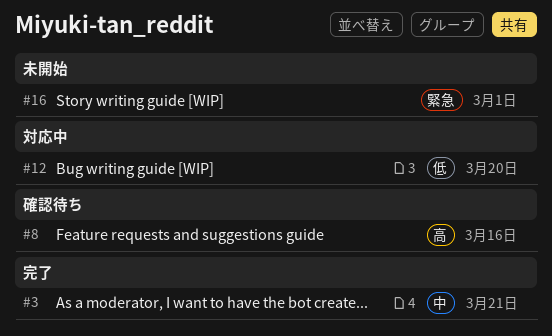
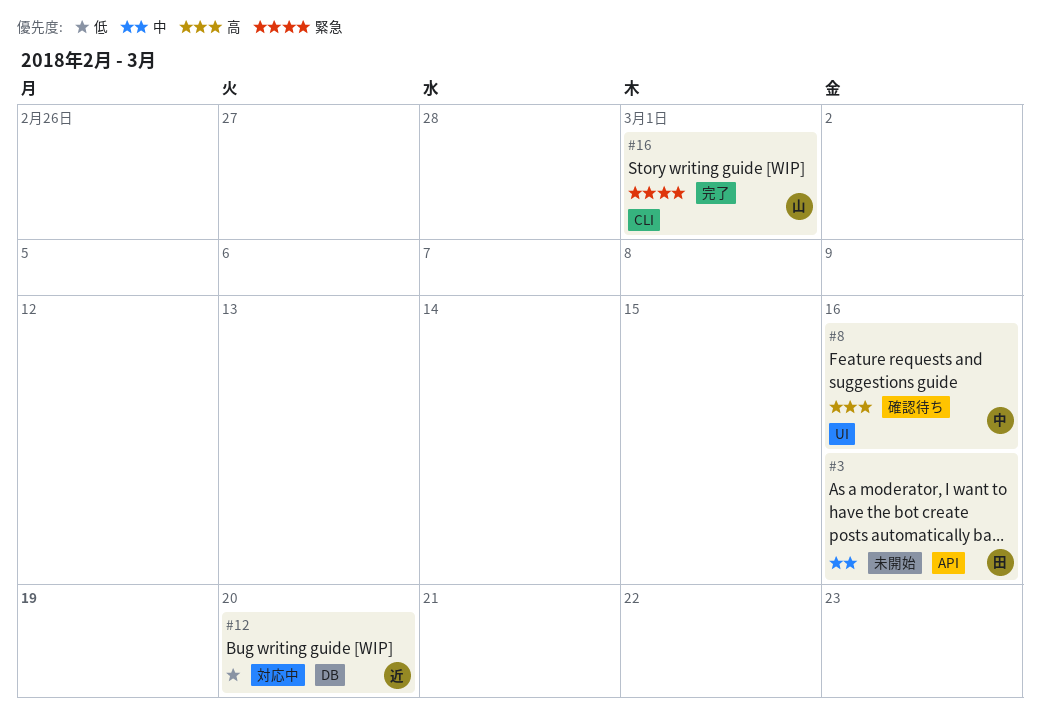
#3, status: 完了 -> 未開始
#3, due: Mar 21 -> Mar 16
#16, status: 未開始 -> 完了

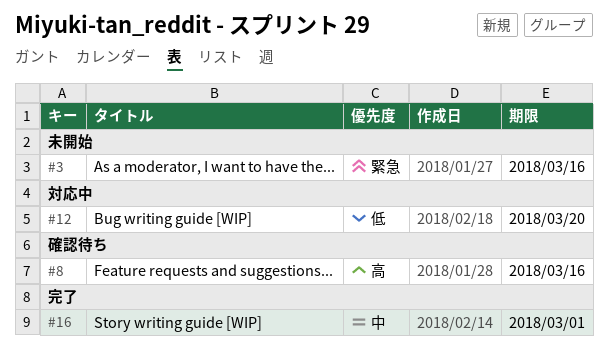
#3, priority: 中 -> 緊急
#16, priority: 緊急 -> 中

